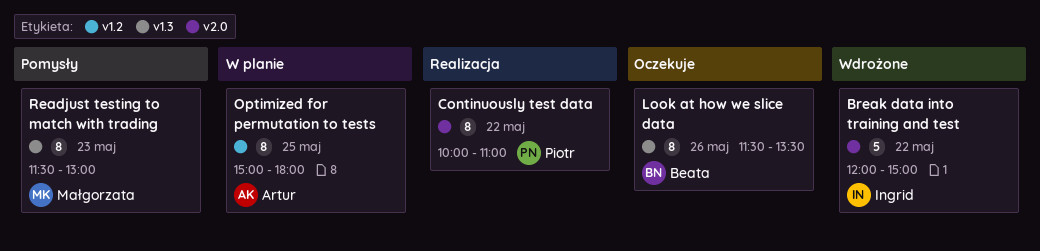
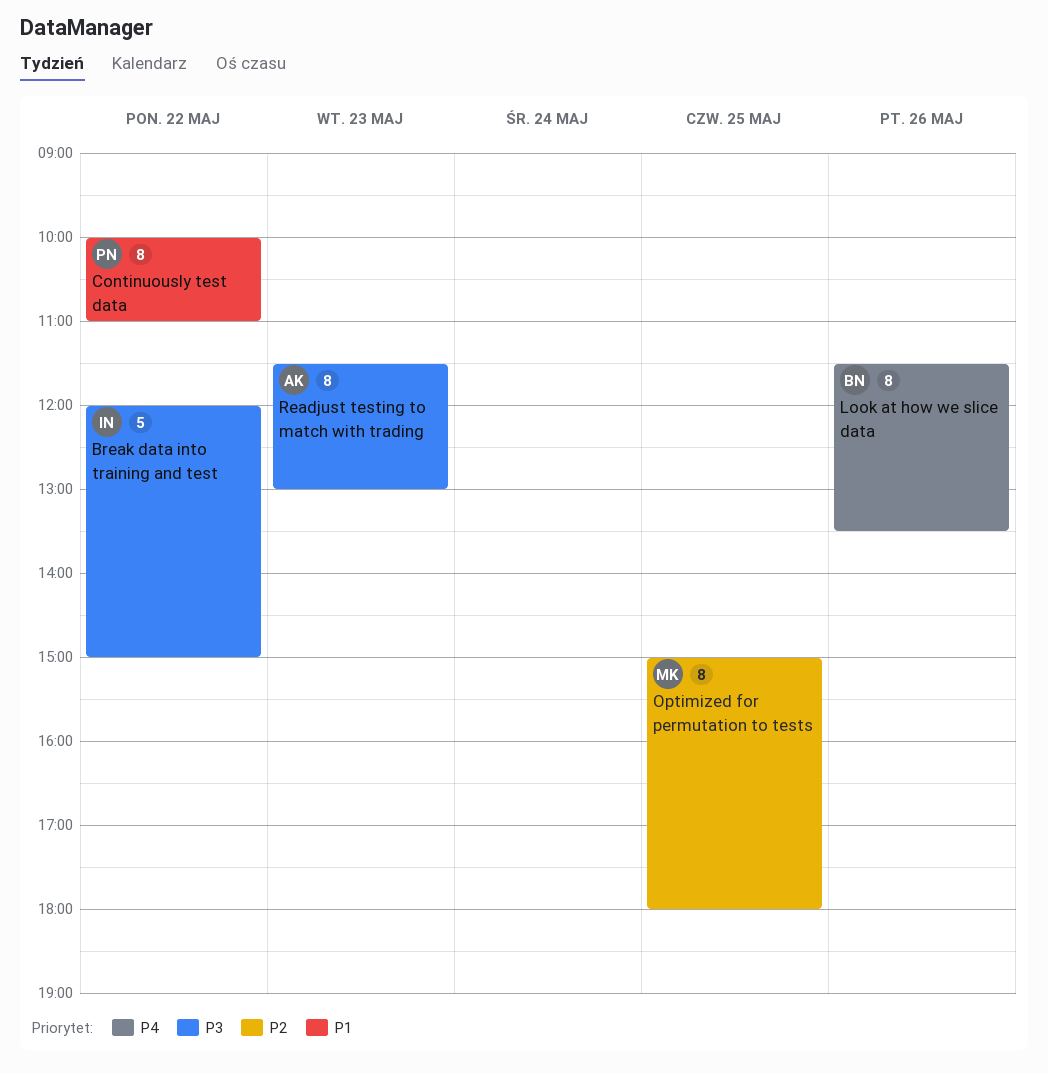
Optimized for permutation to tests, owner: Artur -> Małgorzata
Readjust testing to match with trading, owner: Małgorzata -> Artur

